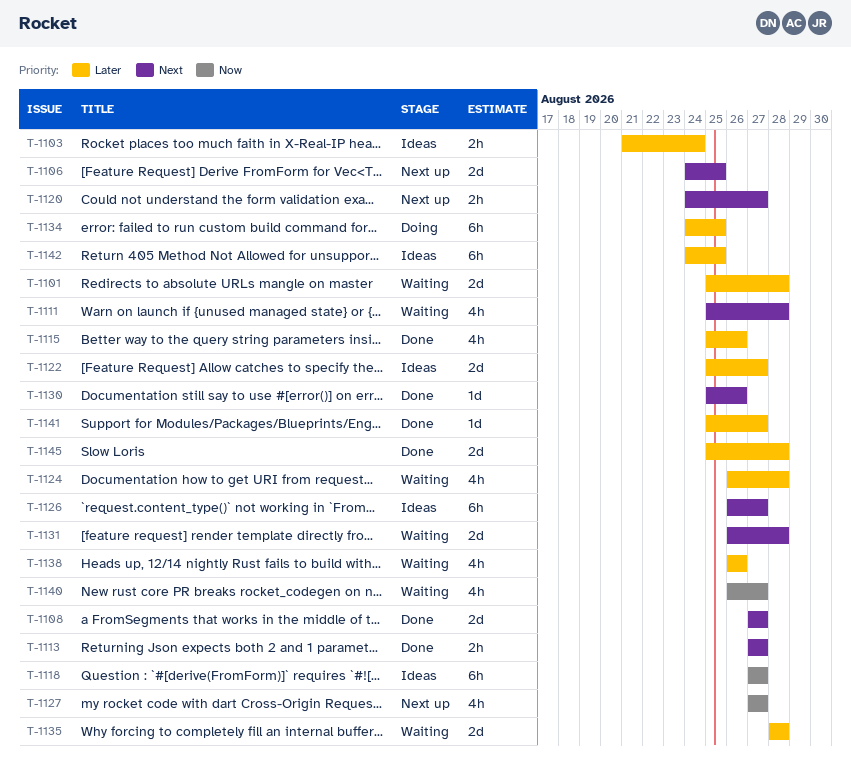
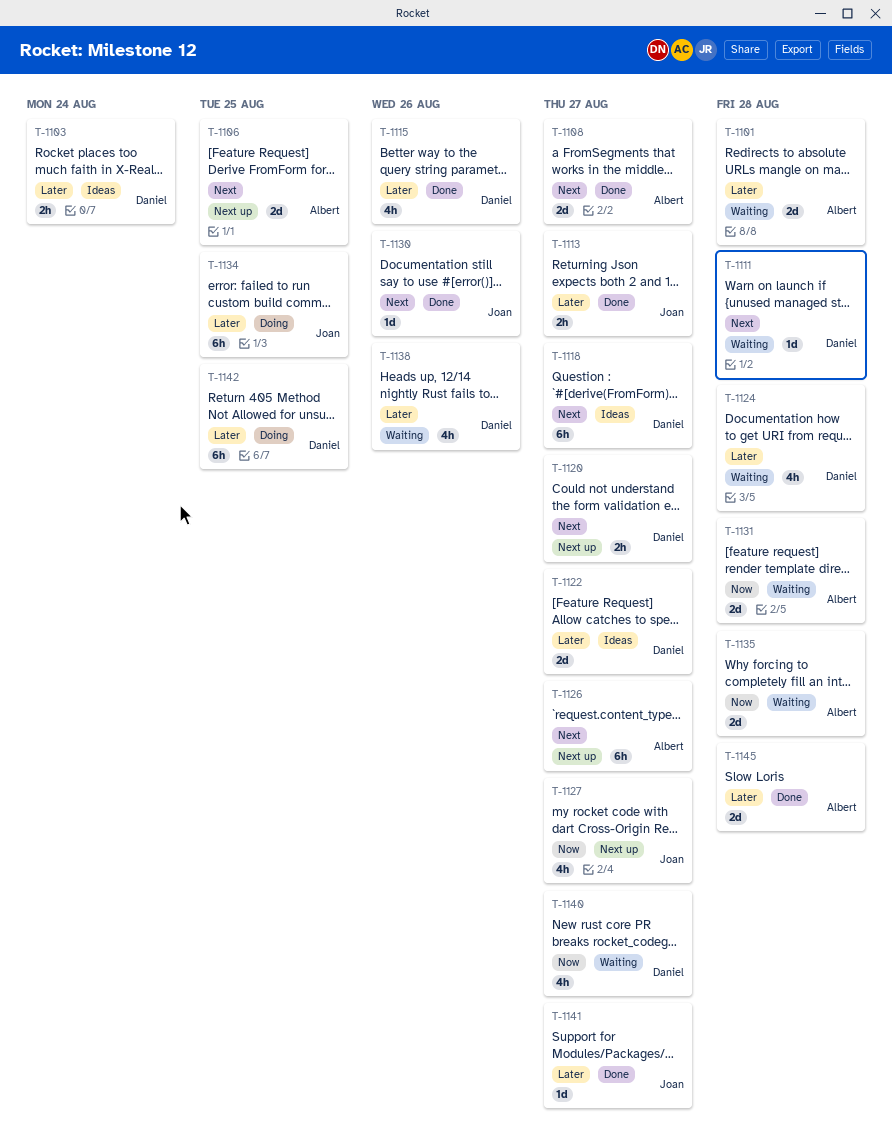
T-1111, estimate: 4h -> 1d
T-1113, priority: Next -> Later
T-1118, priority: Now -> Next
T-1126, status: Ideas -> Next up
T-1131, priority: Next -> Now
T-1135, priority: Later -> Now
T-1142, status: Ideas -> Doing

